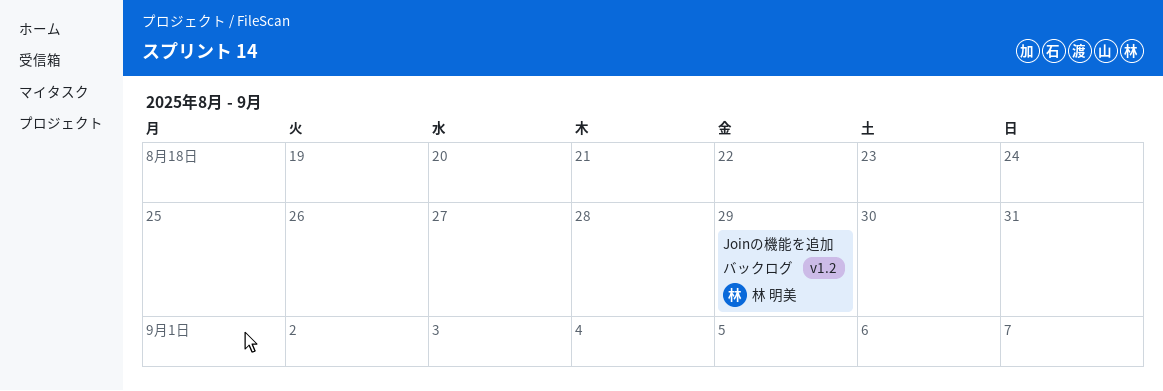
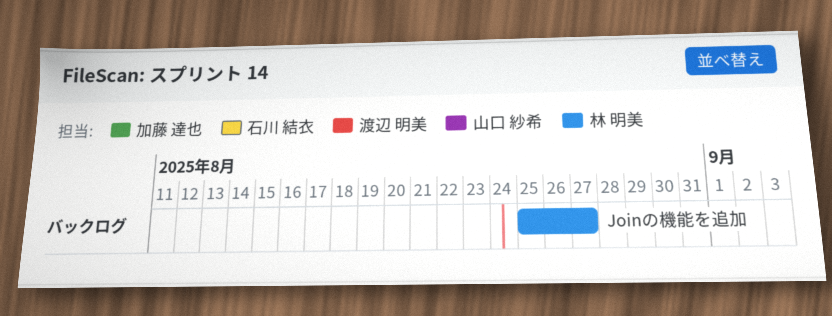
Joinの機能を追加, due: Aug 29 -> Aug 27

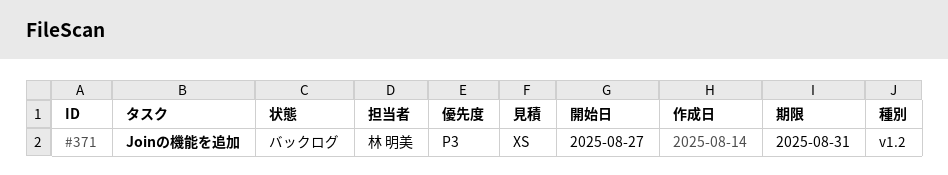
Joinの機能を追加, start: Aug 25 -> Aug 27
Joinの機能を追加, due: Aug 27 -> Aug 31

